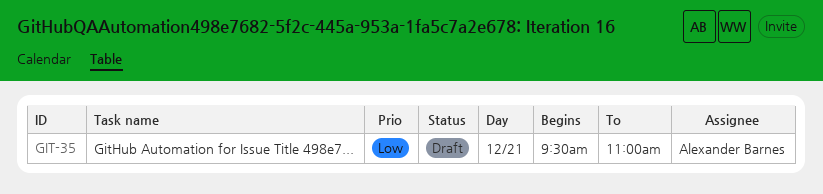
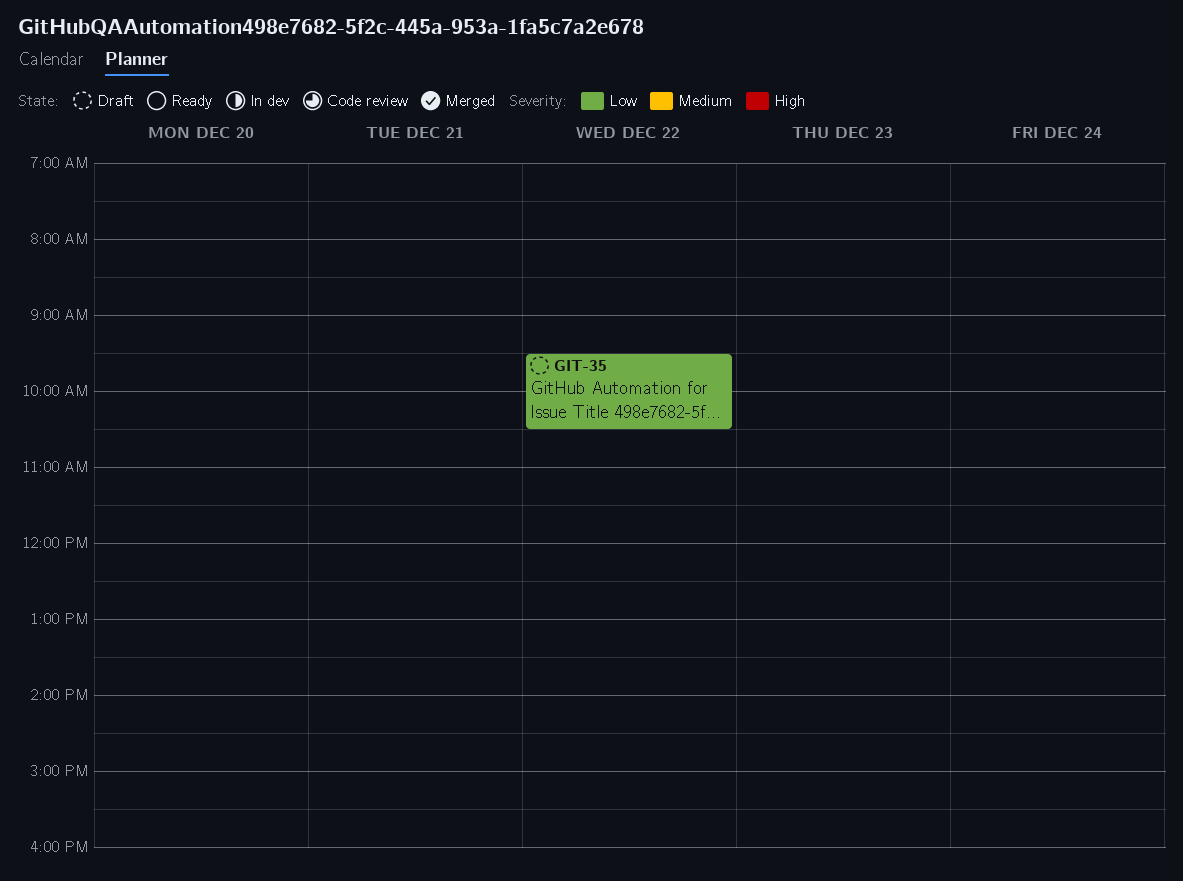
GIT-35, day: Dec 21 -> Dec 22
GIT-35, ends: 11:00 -> 10:30

